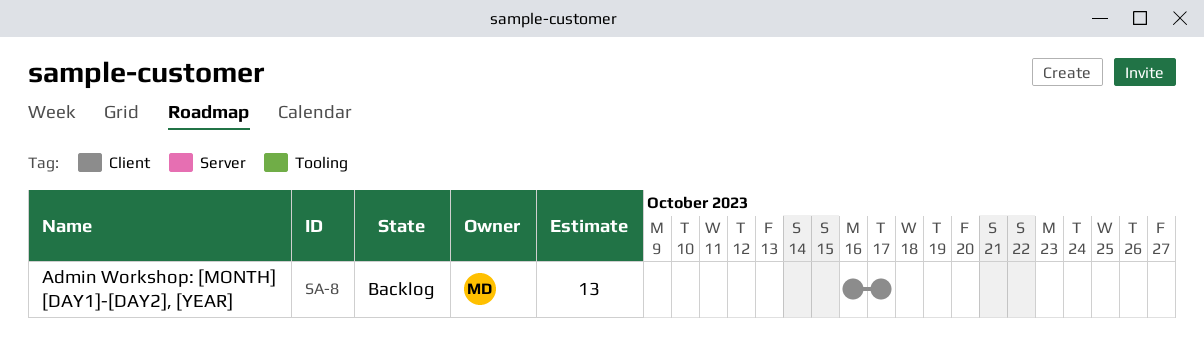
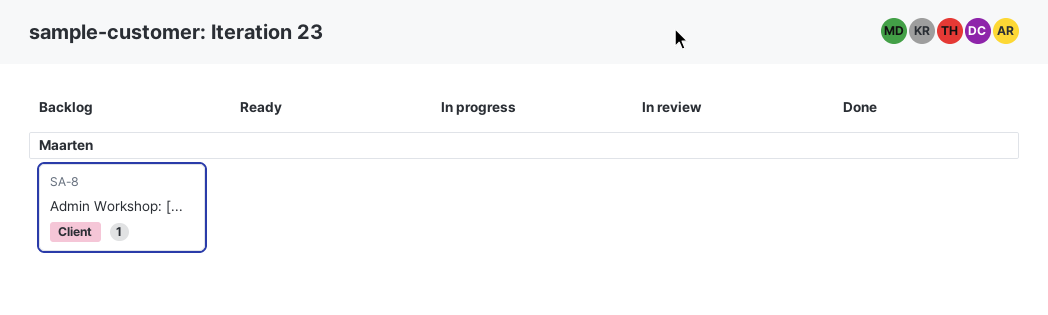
SA-8, estimate: 13 -> 1

